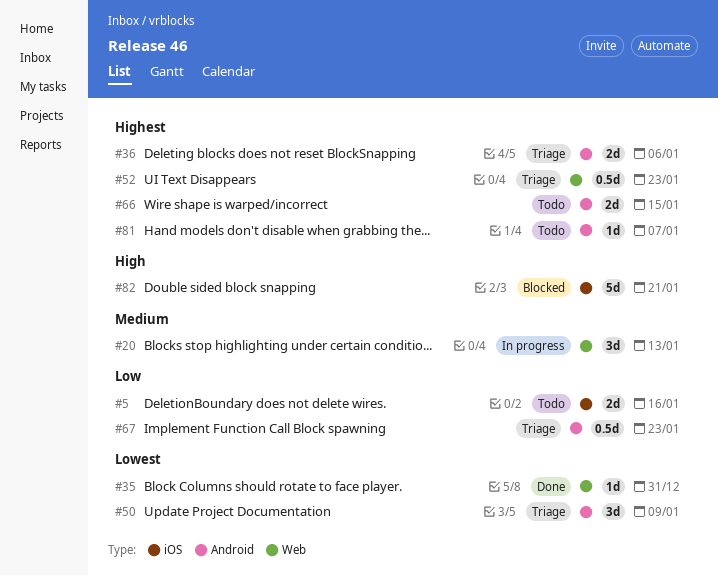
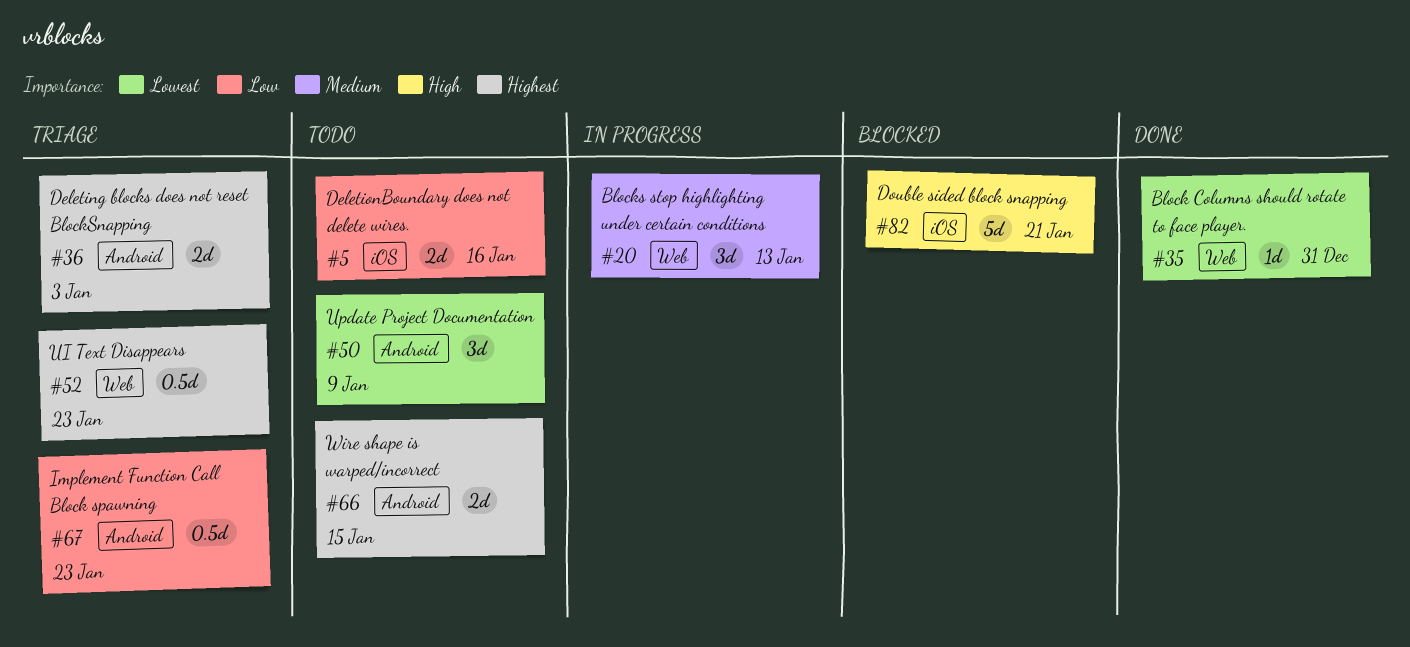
#36, due: Jan 6 -> Jan 3
#50, status: Triage -> Todo
#81: present -> none

